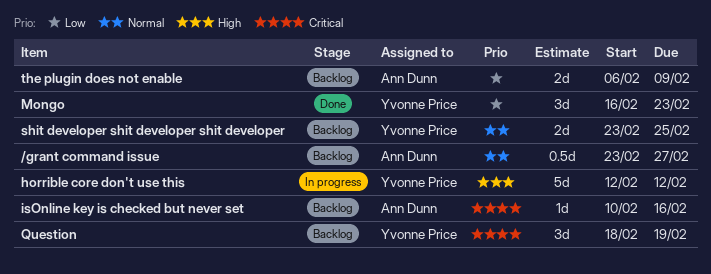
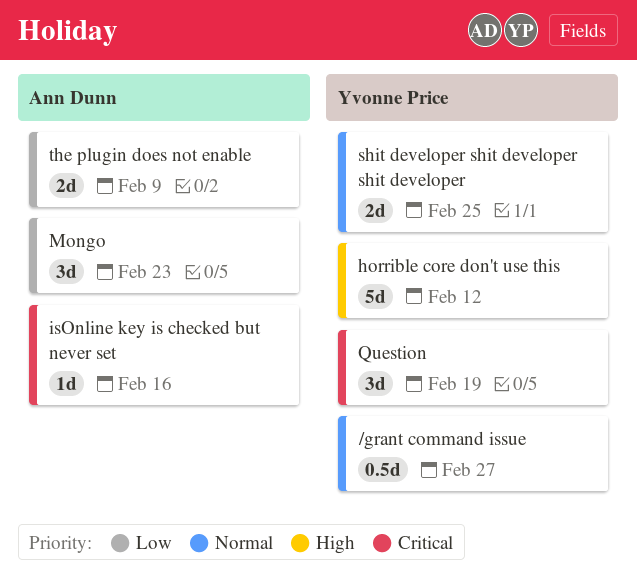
/grant command issue, owner: Ann Dunn -> Yvonne Price
Mongo, owner: Yvonne Price -> Ann Dunn

